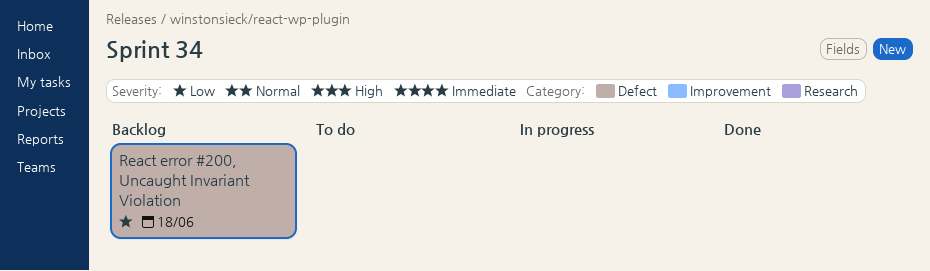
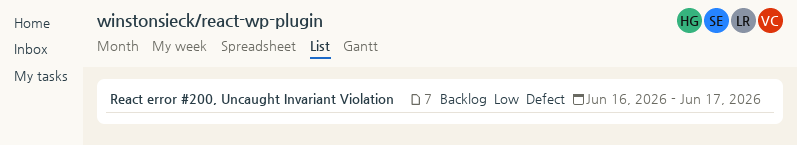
React error #200, Uncaught Invariant Violation, due: Jun 18 -> Jun 17

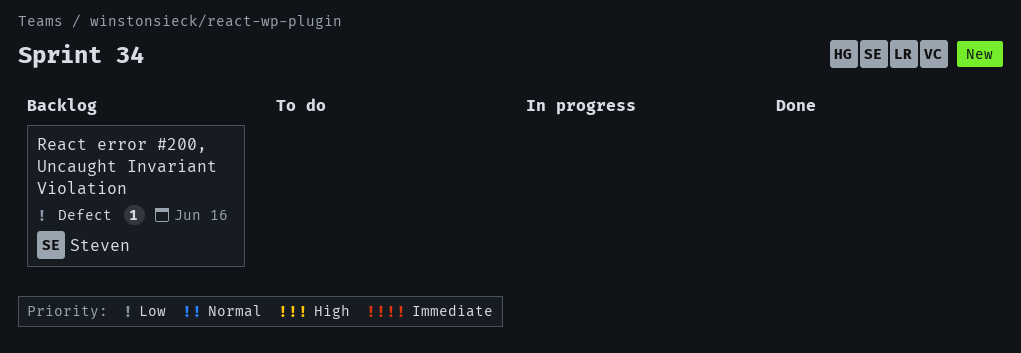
React error #200, Uncaught Invariant Violation, due: Jun 17 -> Jun 16

